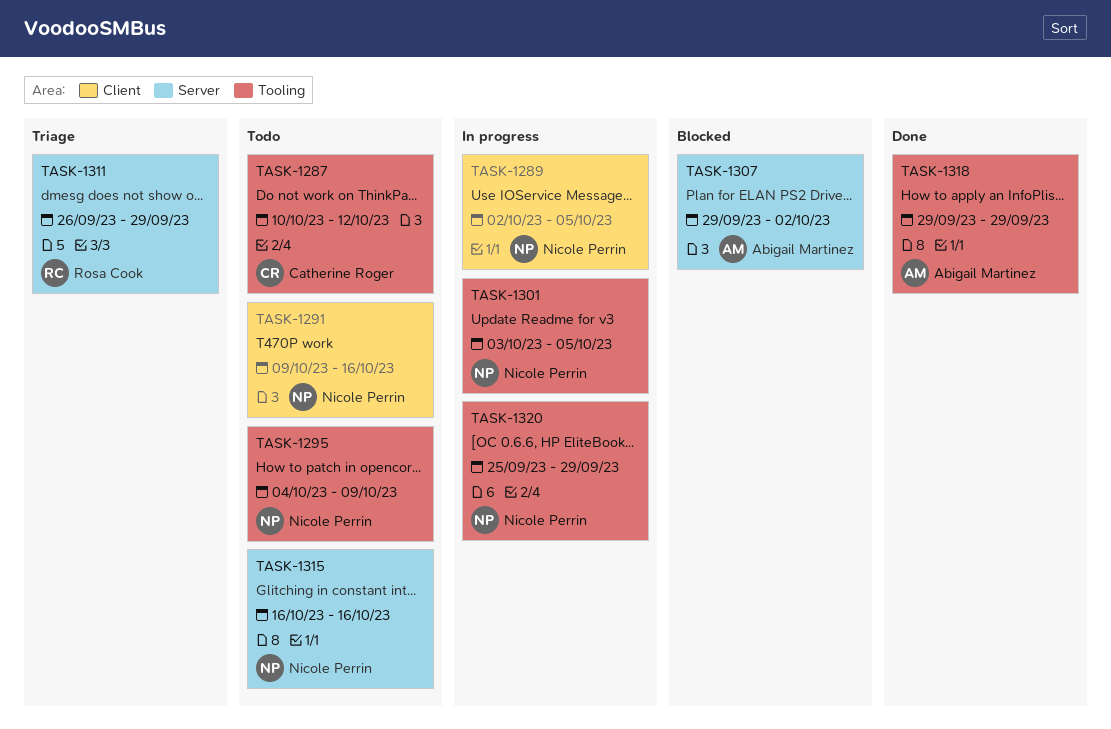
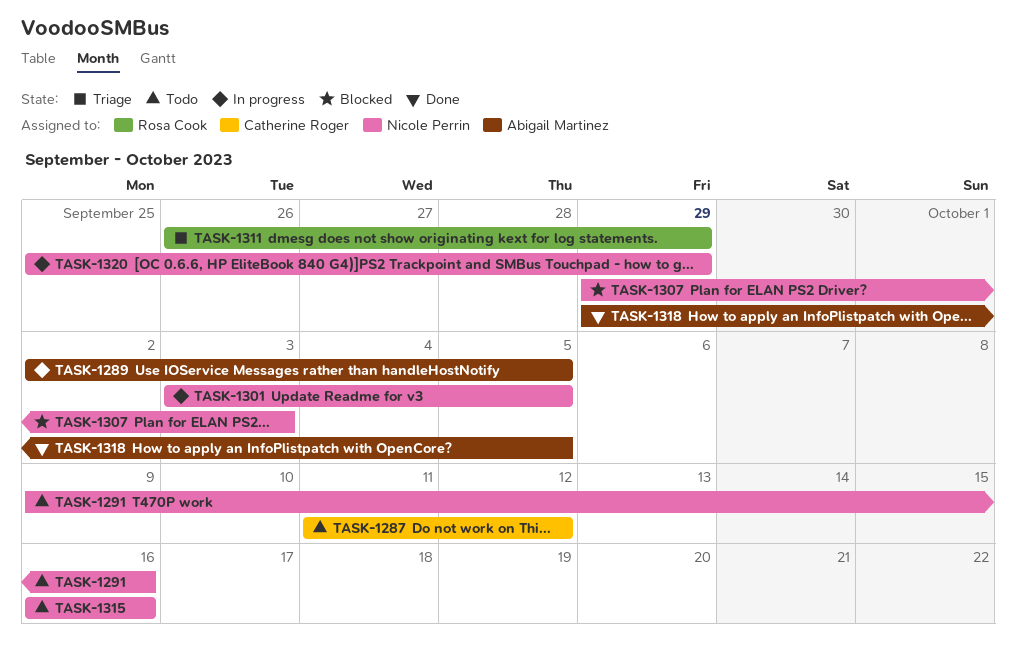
TASK-1287, start: Oct 10 -> Oct 11
TASK-1289, owner: Nicole Perrin -> Abigail Martinez
TASK-1295: present -> none
TASK-1307, owner: Abigail Martinez -> Nicole Perrin
TASK-1307, due: Oct 2 -> Oct 3
TASK-1318, due: Sep 29 -> Oct 5

